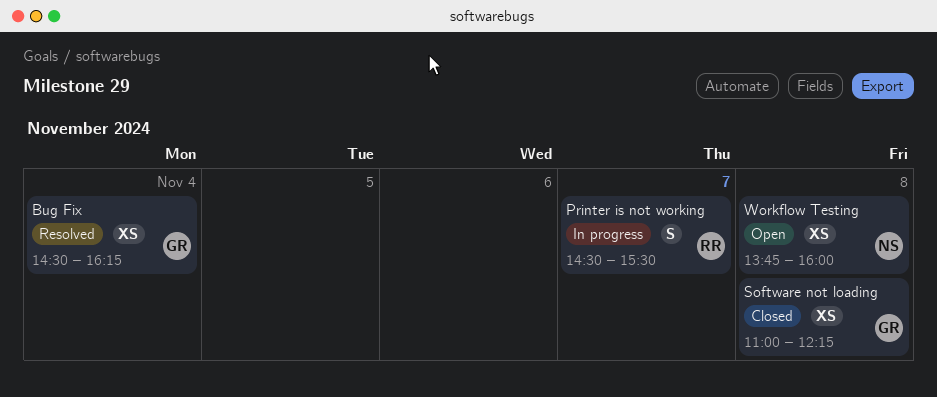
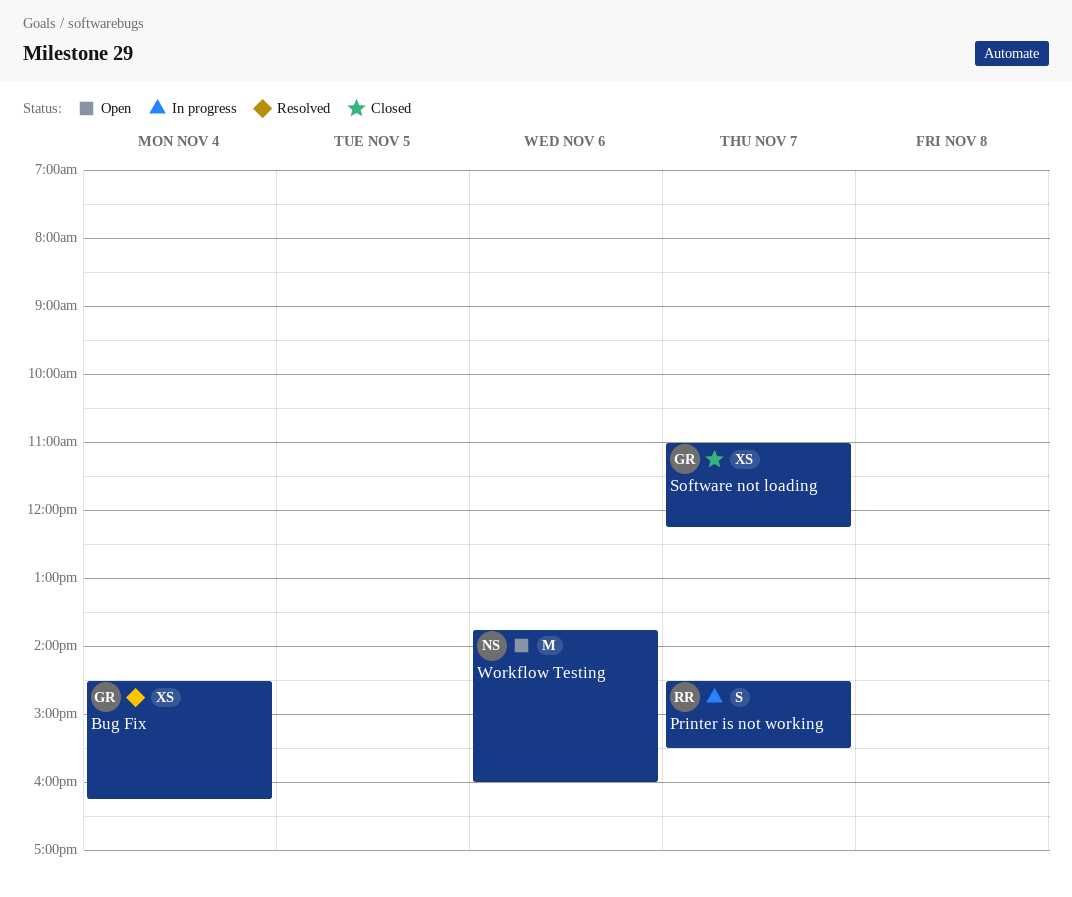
Software not loading, day: Nov 8 -> Nov 7
Workflow Testing, estimate: XS -> M
Workflow Testing, day: Nov 8 -> Nov 6

